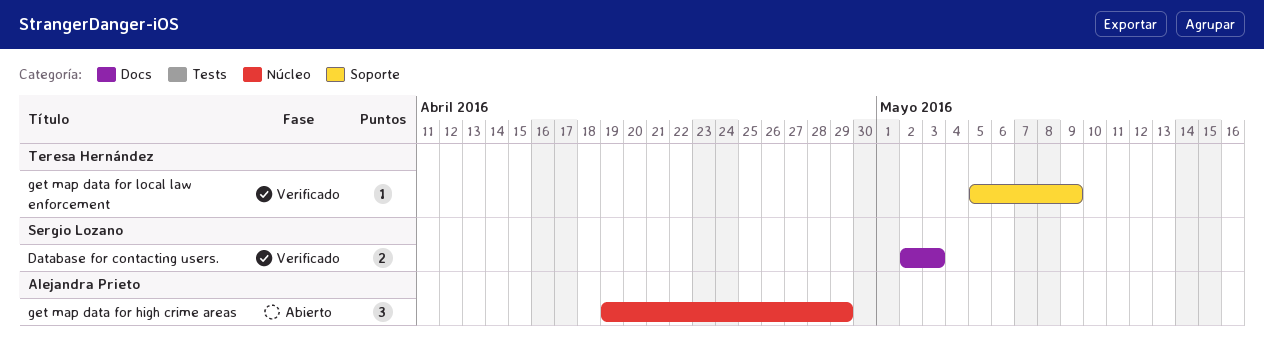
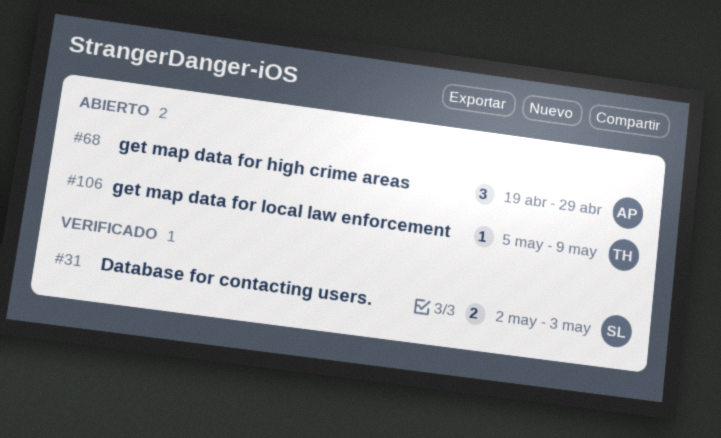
get map data for local law enforcement, status: Verificado -> Abierto

